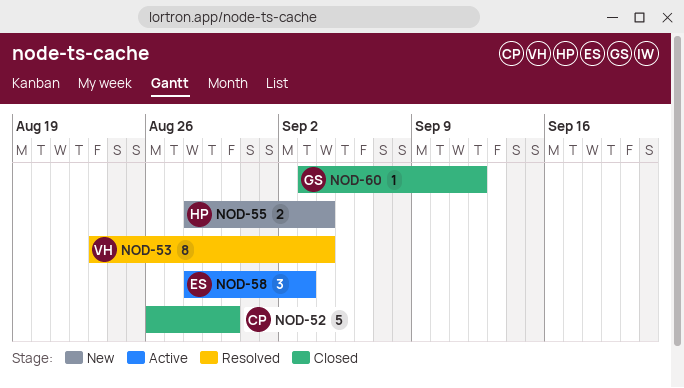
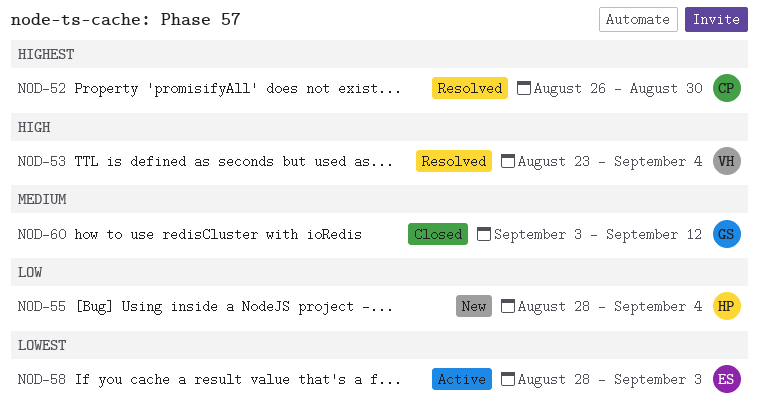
NOD-52, status: Closed -> Resolved

